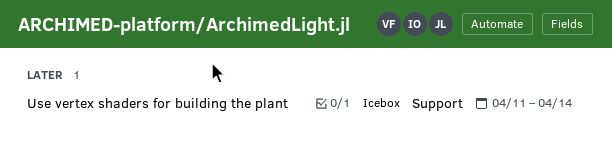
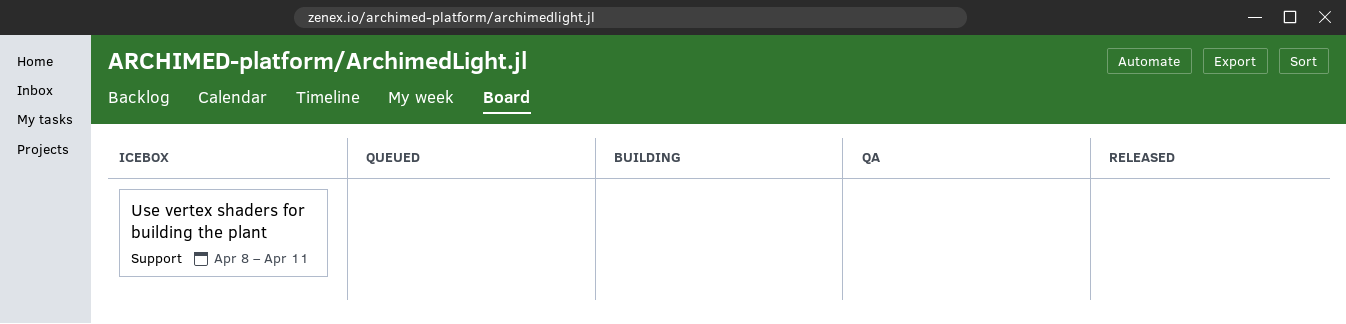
Use vertex shaders for building the plant, start: Apr 11 -> Apr 8
Use vertex shaders for building the plant, due: Apr 14 -> Apr 11

